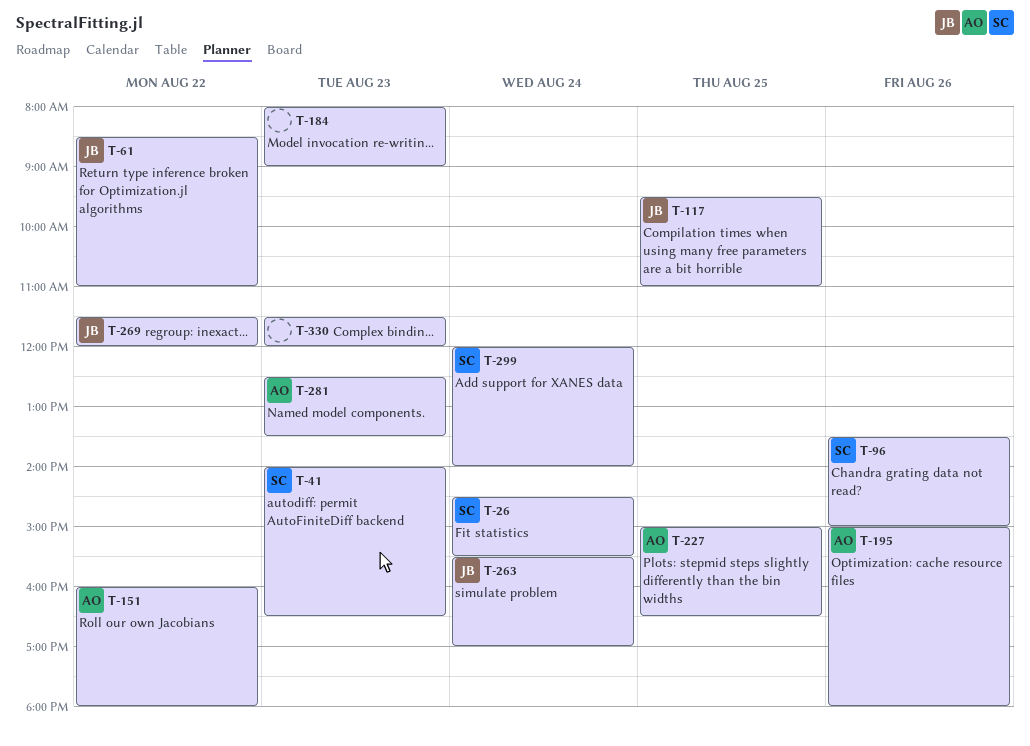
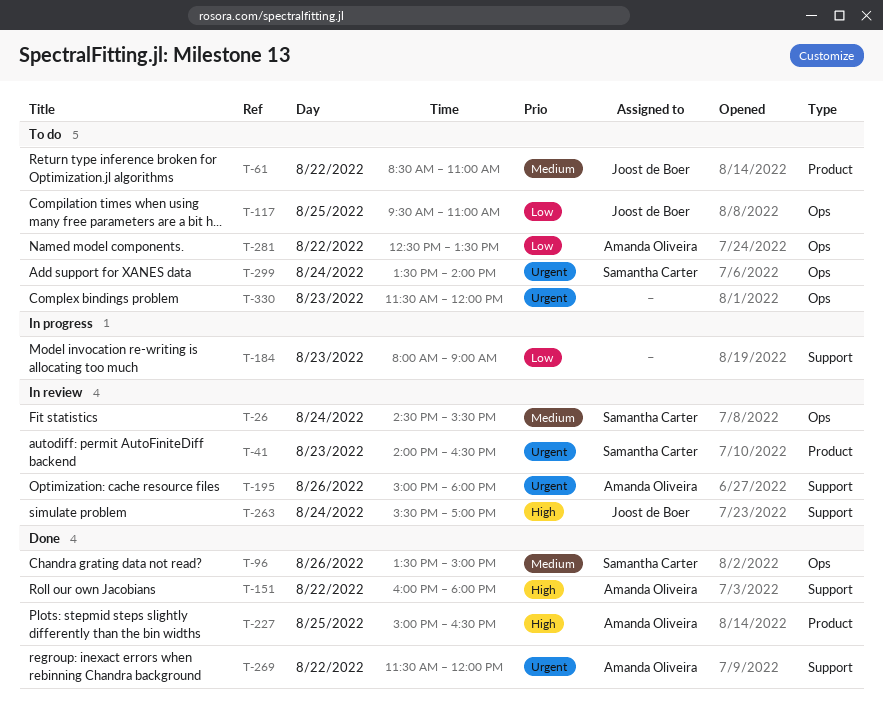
T-269, owner: Joost de Boer -> Amanda Oliveira
T-281, day: Aug 23 -> Aug 22
T-299, begins: 12:00 -> 13:30

